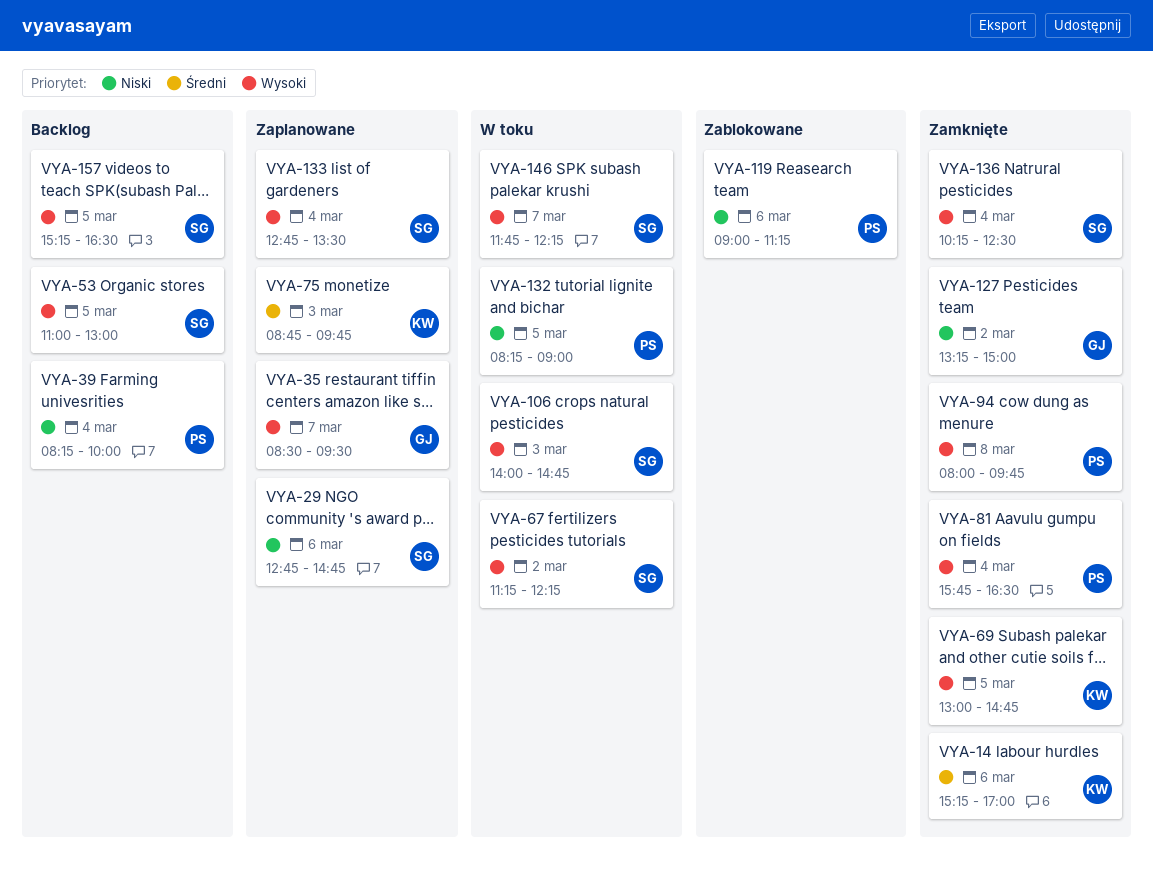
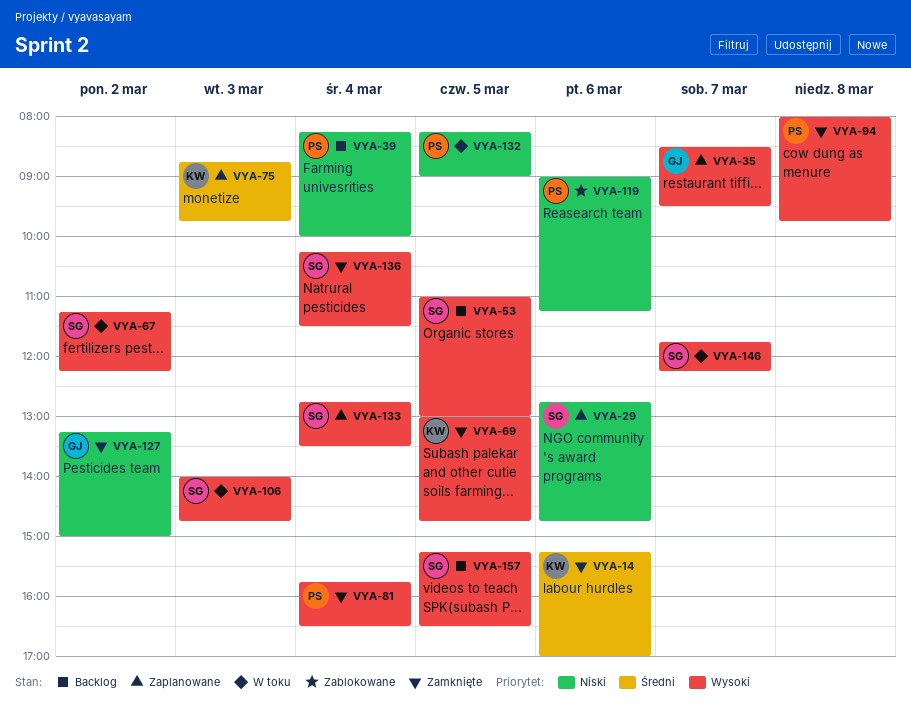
VYA-136, ends: 12:30 -> 11:30

